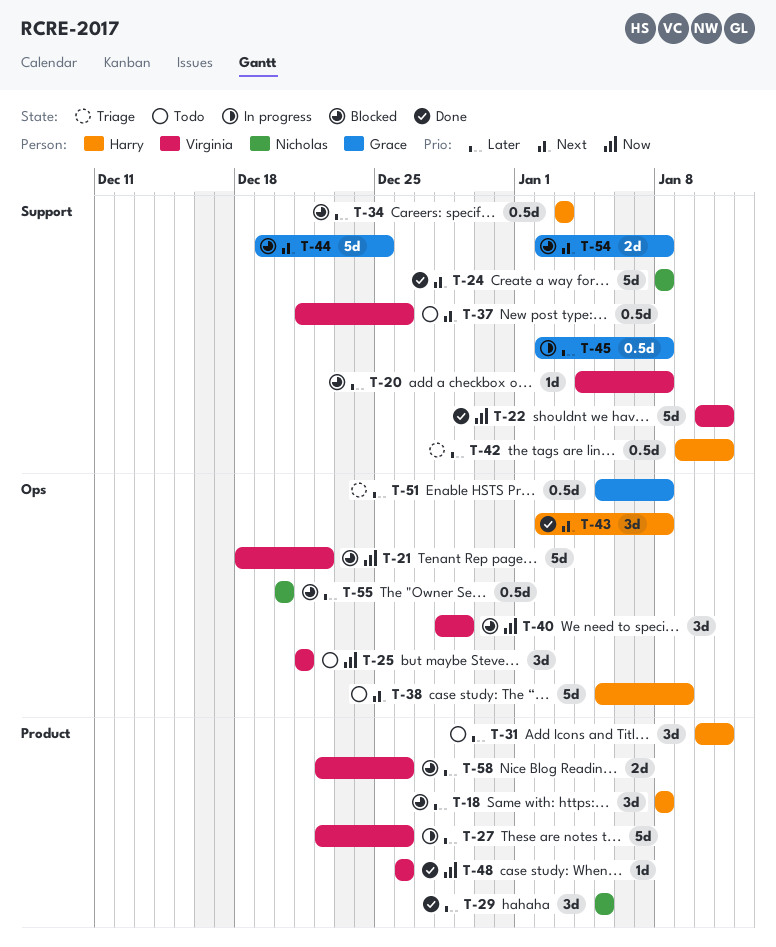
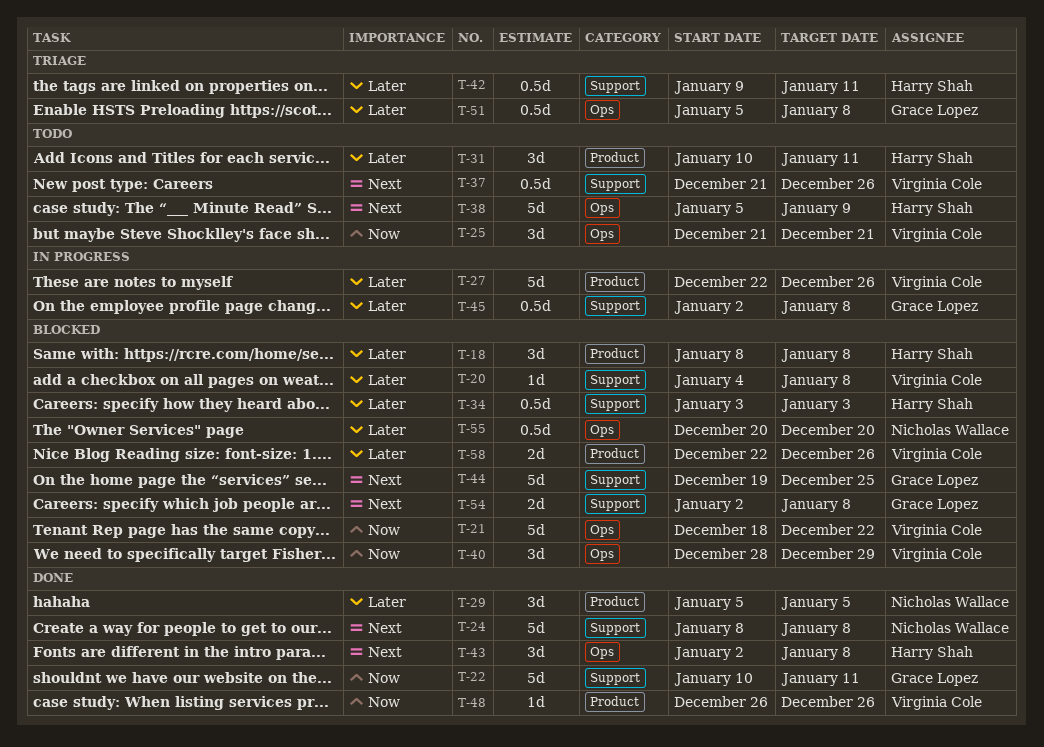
T-22, owner: Virginia Cole -> Grace Lopez

